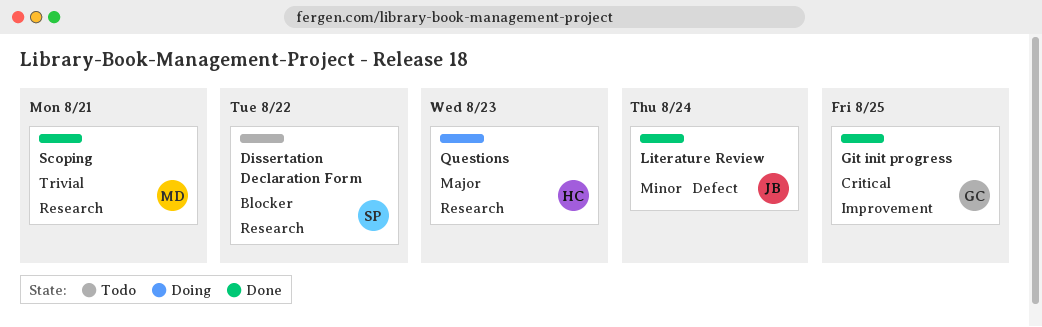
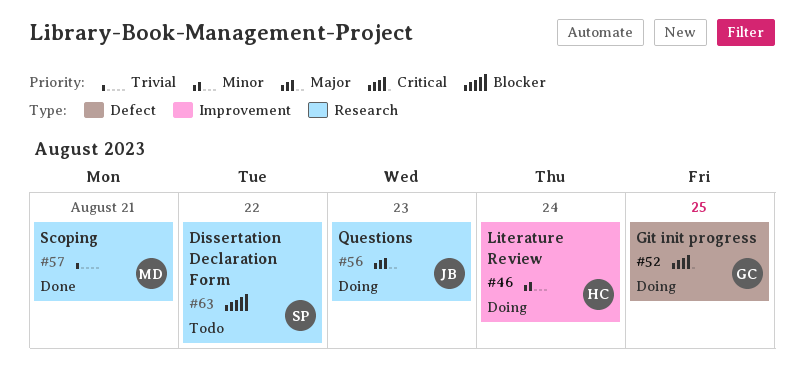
Git init progress, status: Done -> Doing
Git init progress, label: Improvement -> Defect
Literature Review, status: Done -> Doing
Literature Review, owner: JB -> HC
Literature Review, label: Defect -> Improvement
Questions, owner: HC -> JB

